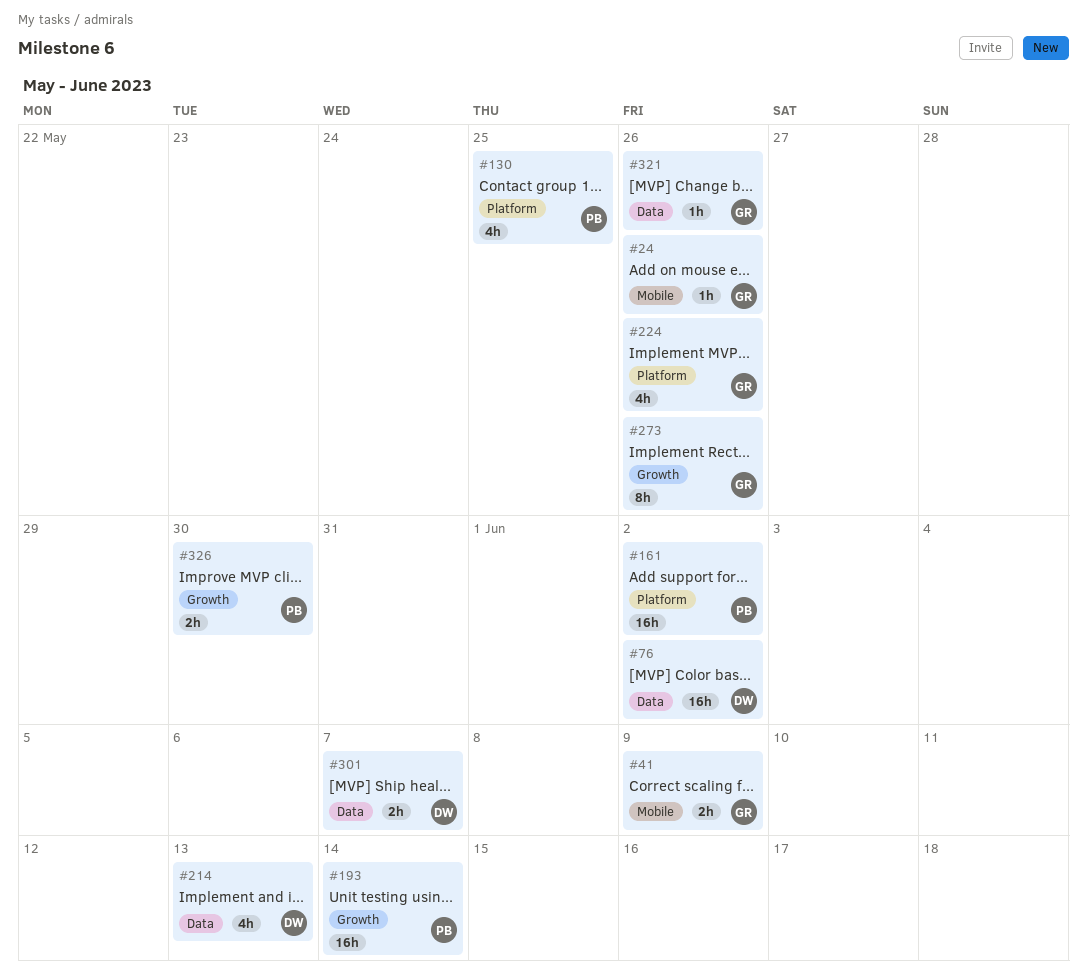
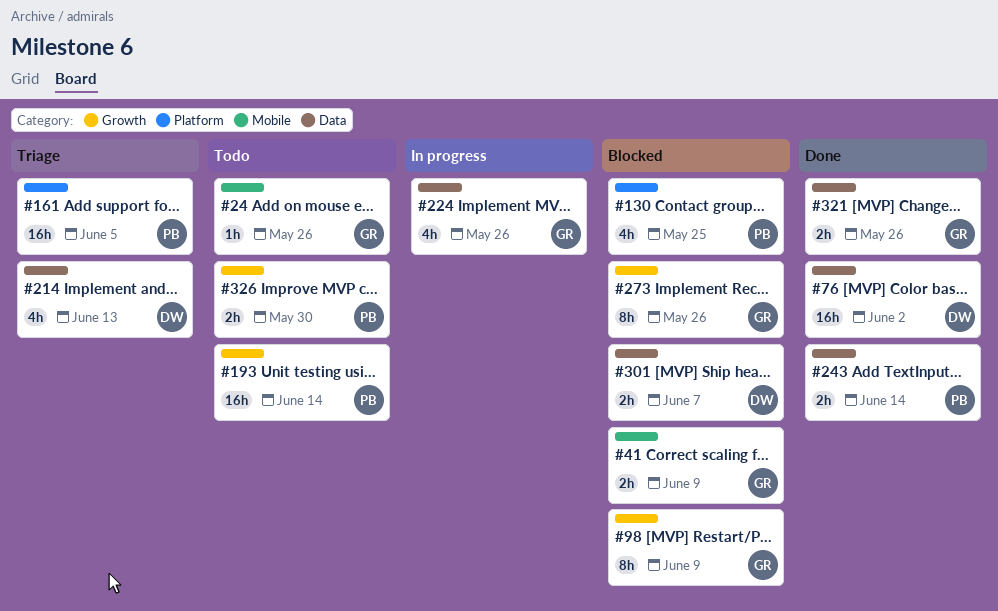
#98: none -> present
#161, due: Jun 2 -> Jun 5
#224, label: Platform -> Data
#243: none -> present
#321, estimate: 1h -> 2h

